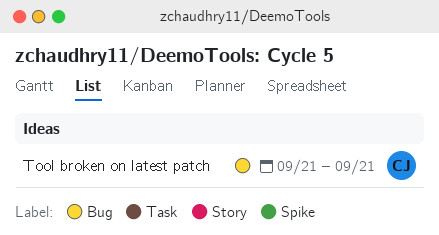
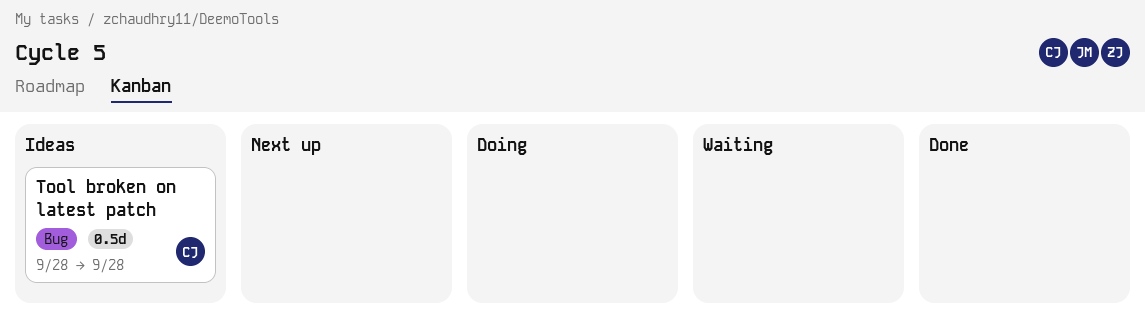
Tool broken on latest patch, start: Sep 21 -> Sep 28
Tool broken on latest patch, due: Sep 21 -> Sep 28

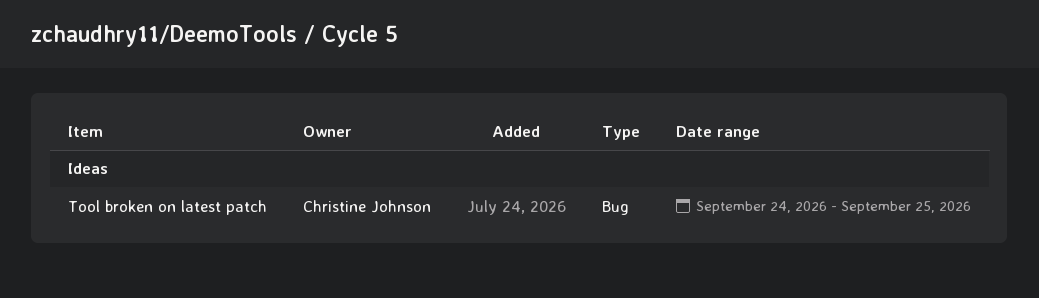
Tool broken on latest patch, start: Sep 28 -> Sep 24
Tool broken on latest patch, due: Sep 28 -> Sep 25

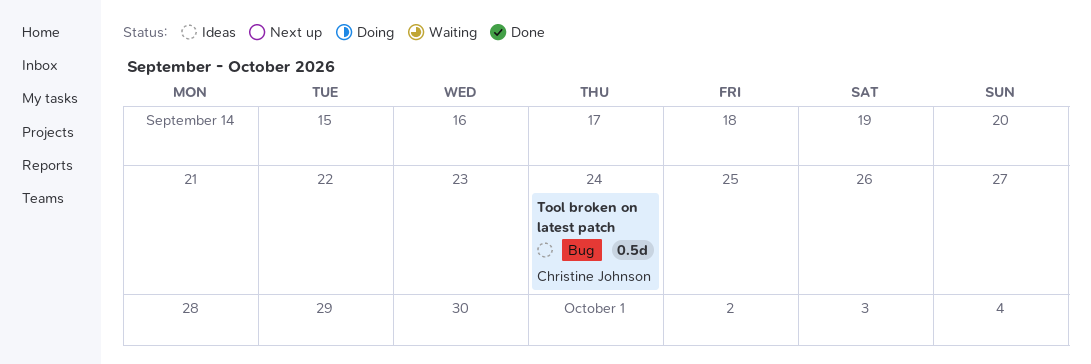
Tool broken on latest patch, due: Sep 25 -> Sep 24

